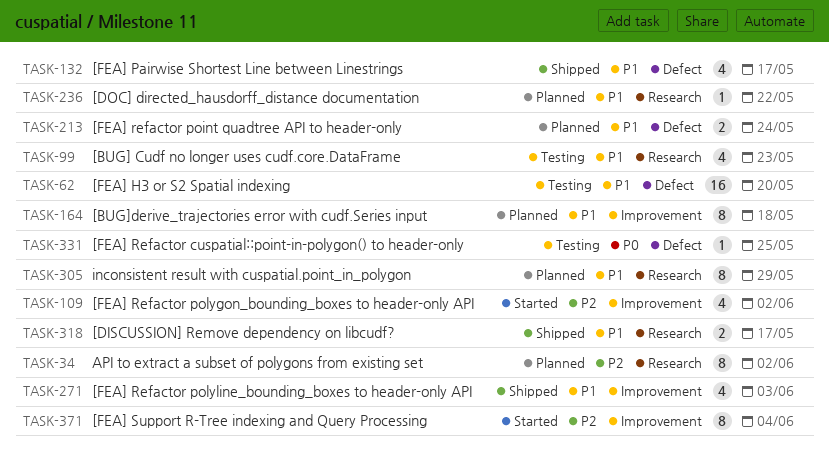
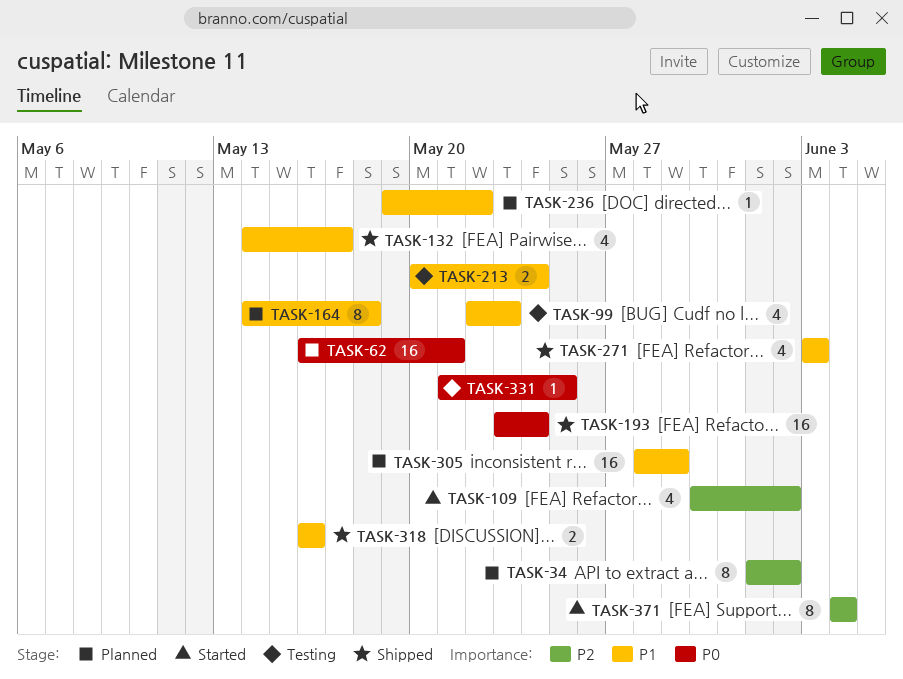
TASK-62, status: Testing -> Planned
TASK-62, priority: P1 -> P0
TASK-62, due: May 20 -> May 21
TASK-193: none -> present
TASK-213, status: Planned -> Testing
TASK-305, estimate: 8 -> 16
TASK-318, due: May 17 -> May 16

